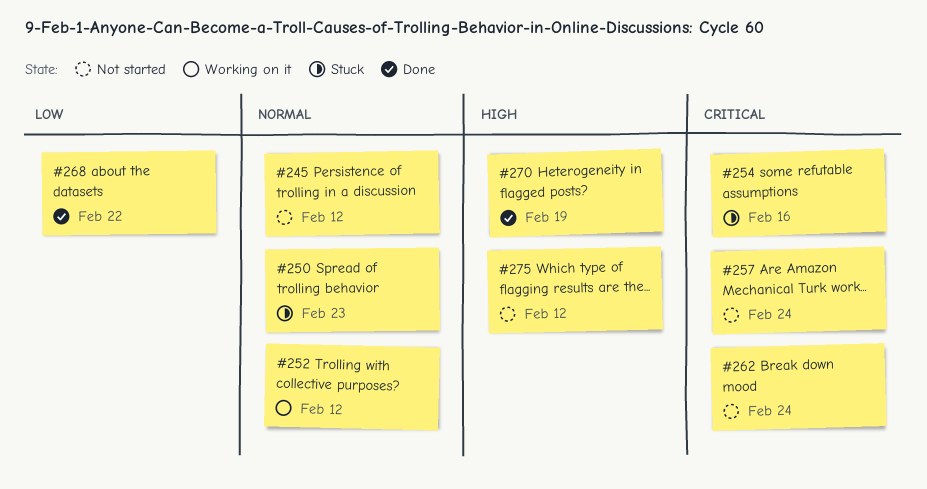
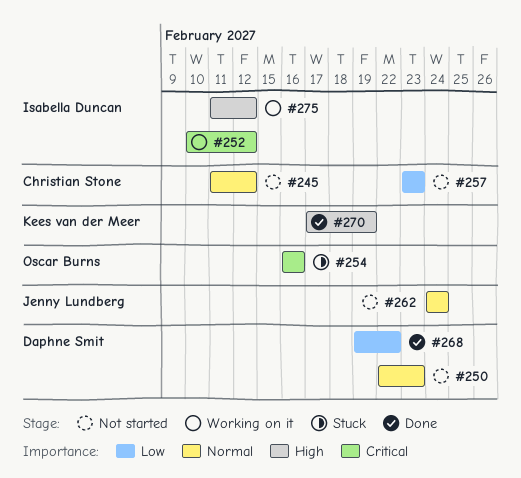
#250, status: Stuck -> Not started
#252, priority: Normal -> Critical
#257, priority: Critical -> Low
#257, due: Feb 24 -> Feb 23
#262, priority: Critical -> Normal
#275, status: Not started -> Working on it

